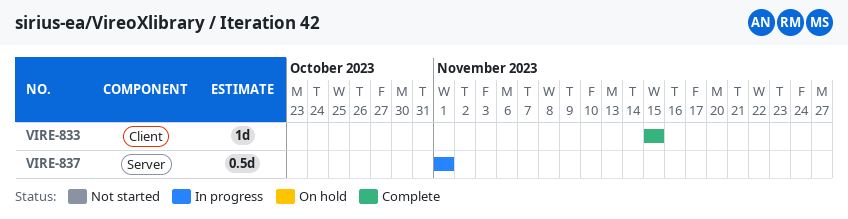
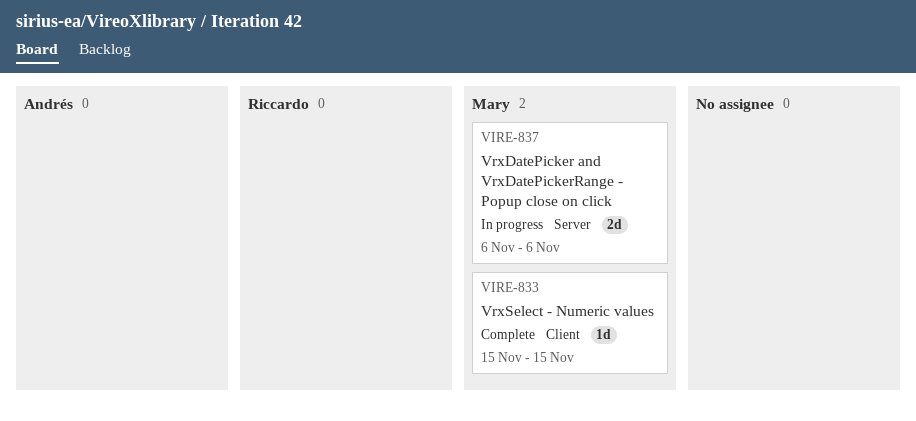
VIRE-837, estimate: 0.5d -> 2d
VIRE-837, start: Nov 1 -> Nov 6
VIRE-837, due: Nov 1 -> Nov 6

